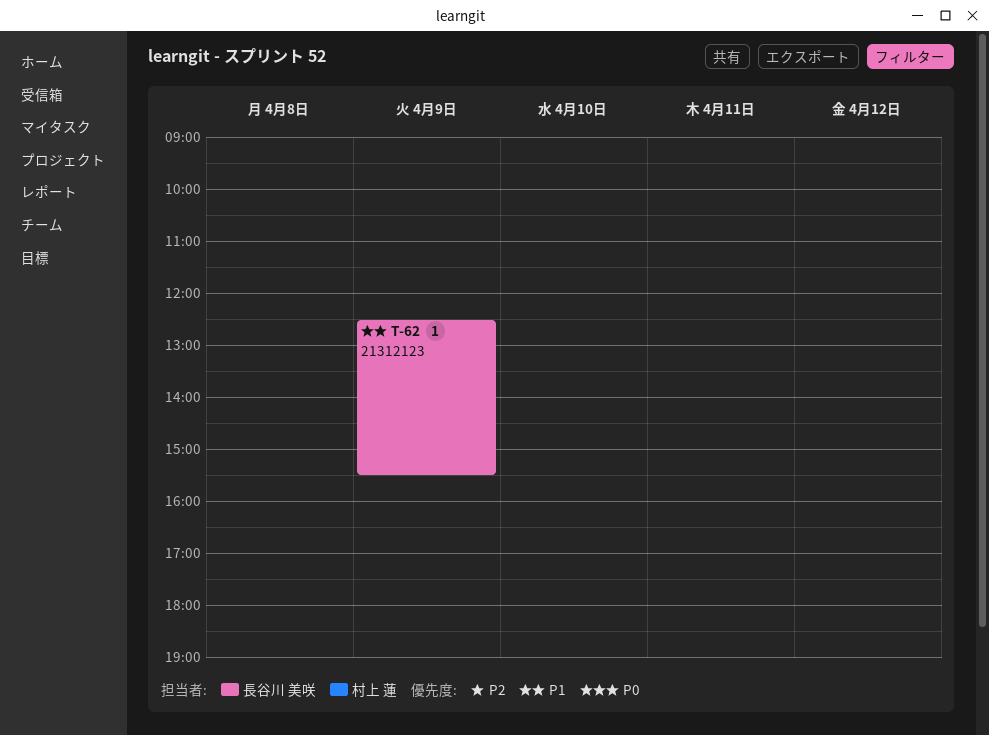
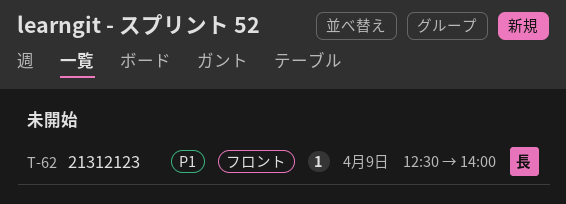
T-62, ends: 15:30 -> 14:00

